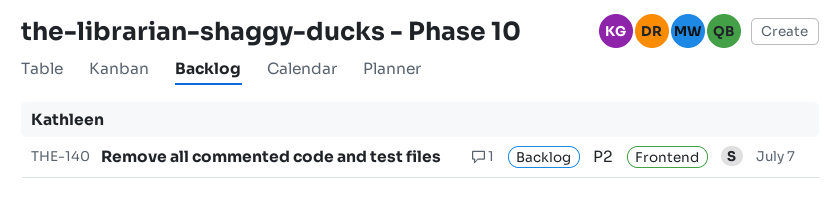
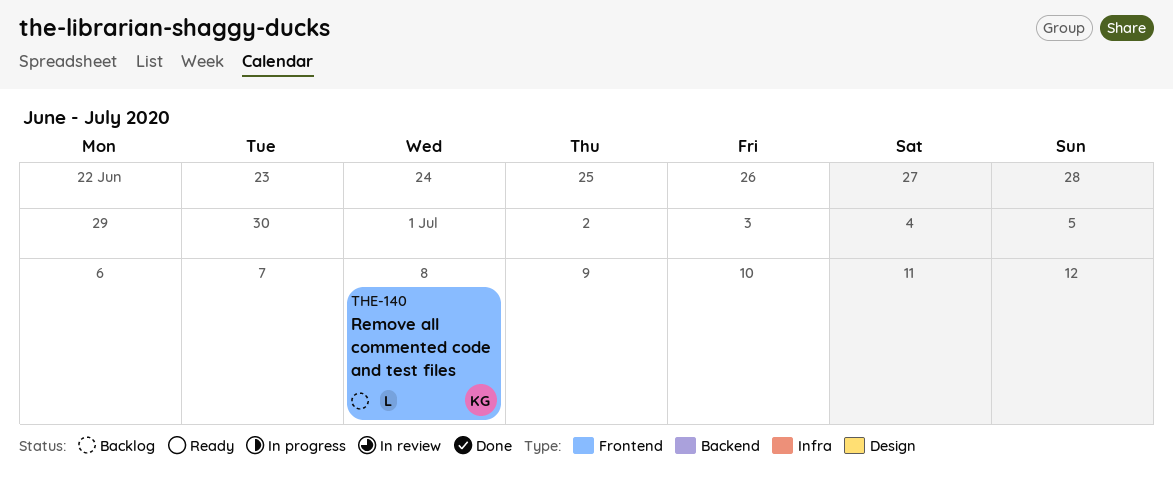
THE-140, estimate: S -> L
THE-140, due: Jul 7 -> Jul 8

